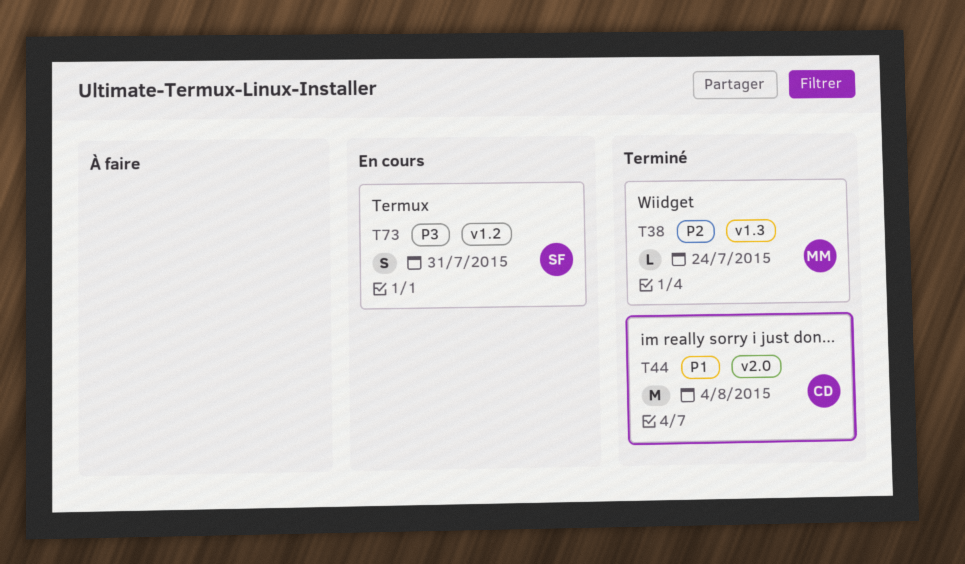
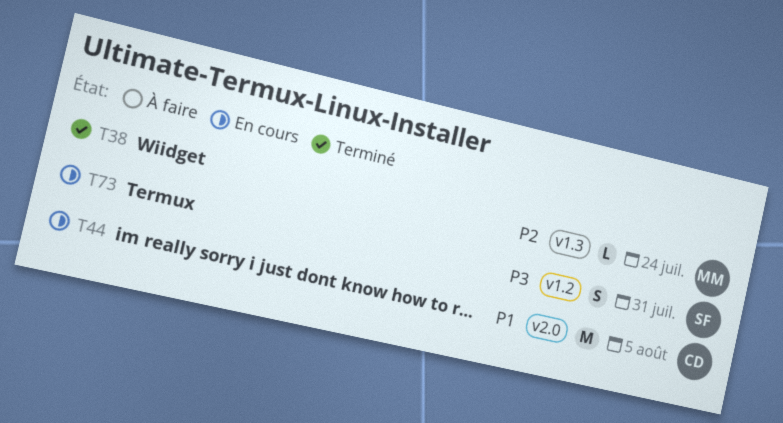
T44, status: Terminé -> En cours
T44, due: Aug 4 -> Aug 5

